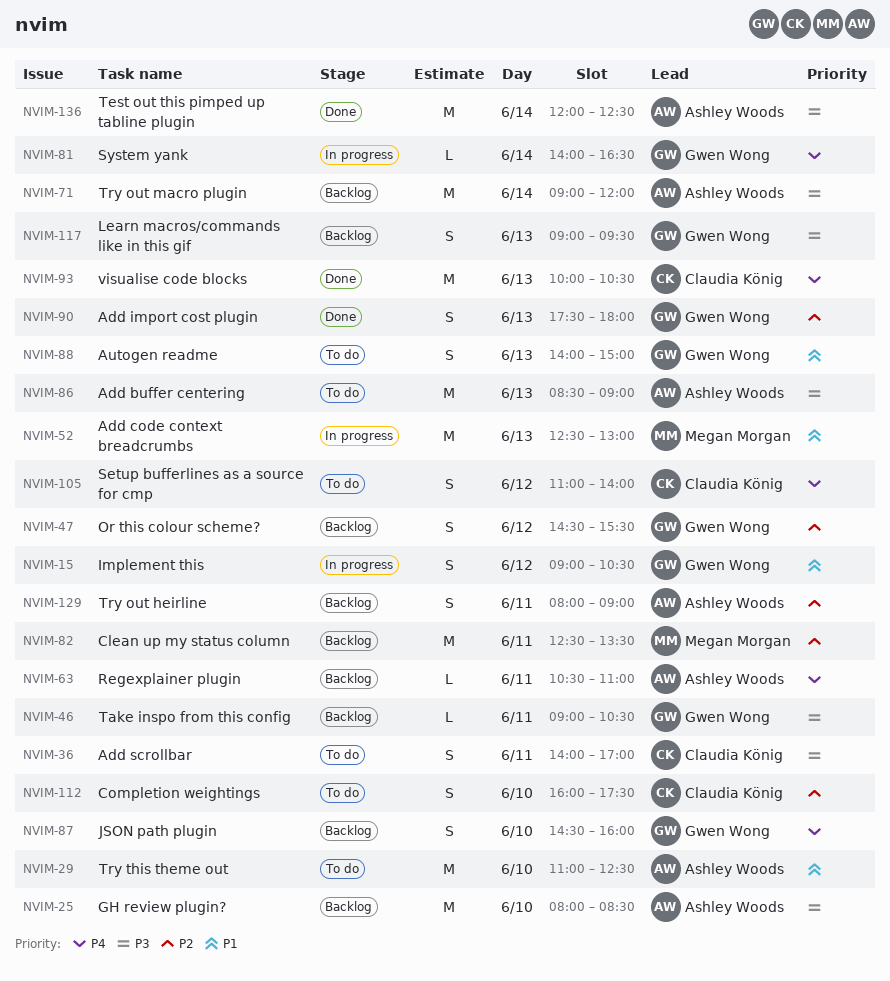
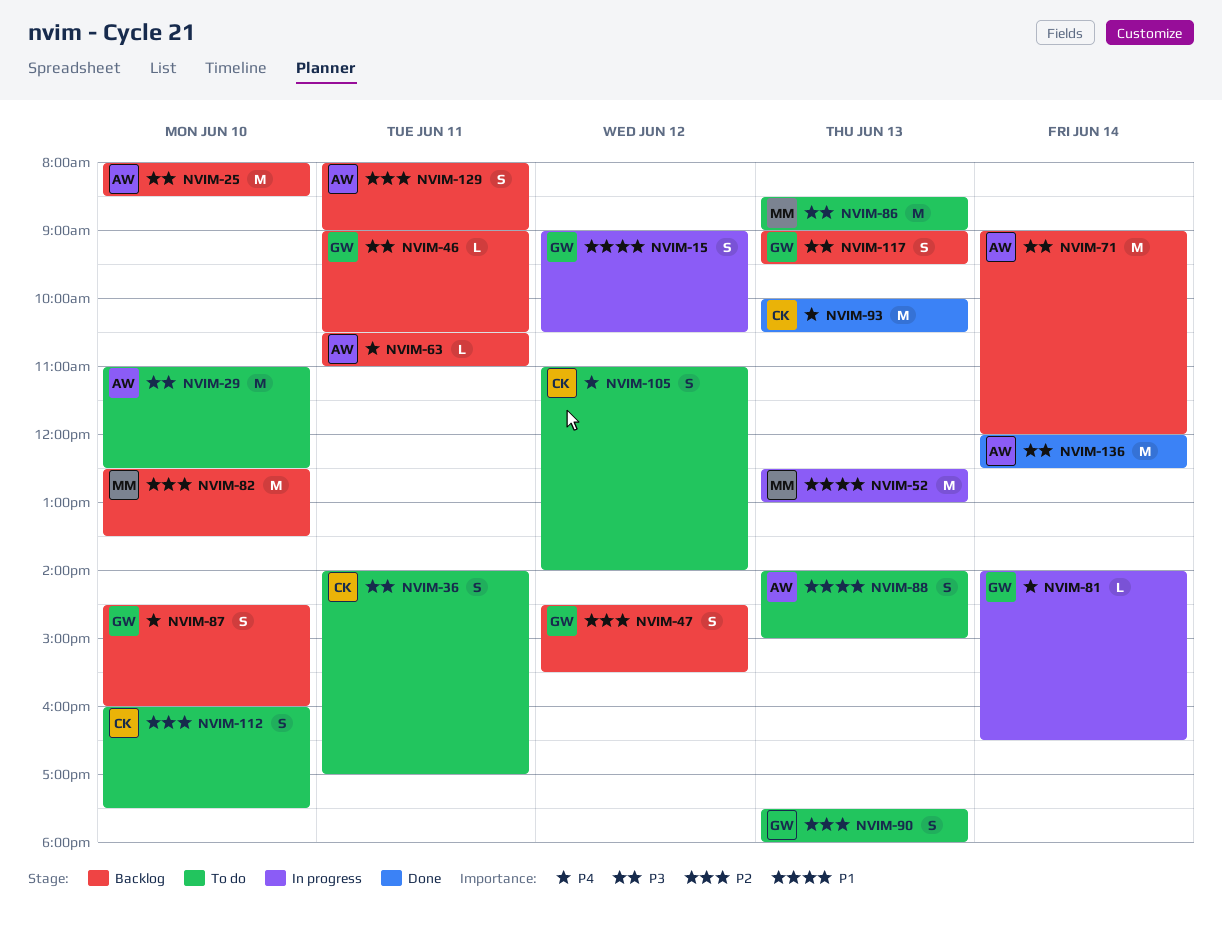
NVIM-29, priority: P1 -> P3
NVIM-82, day: Jun 11 -> Jun 10
NVIM-86, owner: Ashley Woods -> Megan Morgan
NVIM-88, owner: Gwen Wong -> Ashley Woods
NVIM-90, status: Done -> To do

